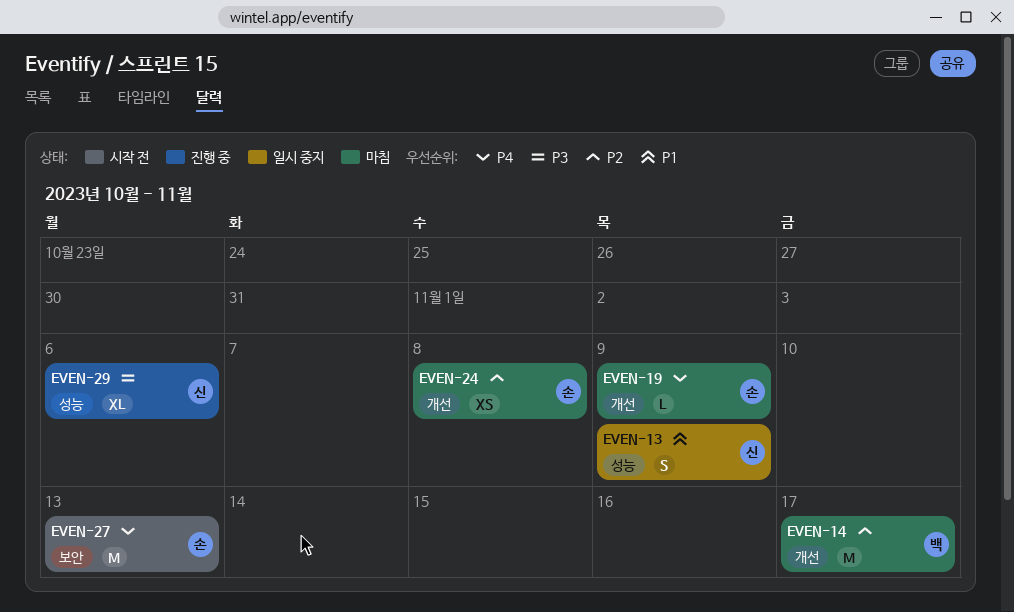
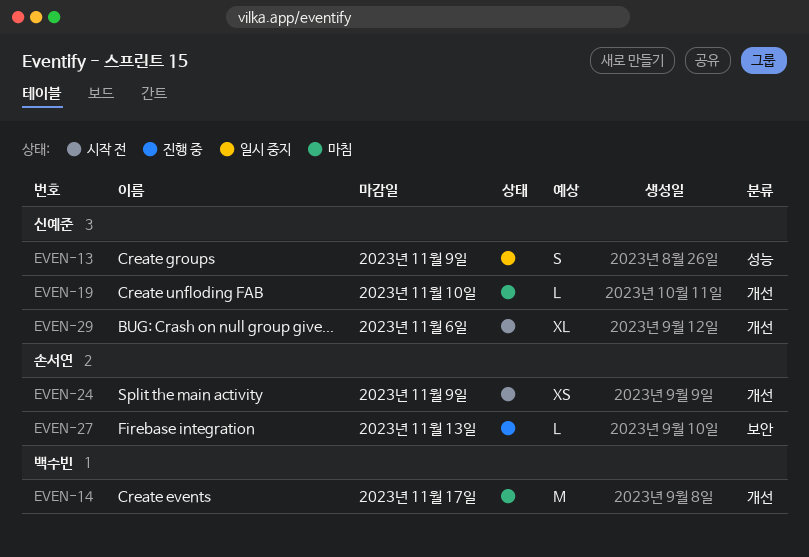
EVEN-19, owner: 손서연 -> 신예준
EVEN-19, due: Nov 9 -> Nov 10
EVEN-24, status: 마침 -> 시작 전
EVEN-24, due: Nov 8 -> Nov 9
EVEN-27, status: 시작 전 -> 진행 중
EVEN-27, estimate: M -> L
EVEN-29, status: 진행 중 -> 시작 전
EVEN-29, label: 성능 -> 개선

